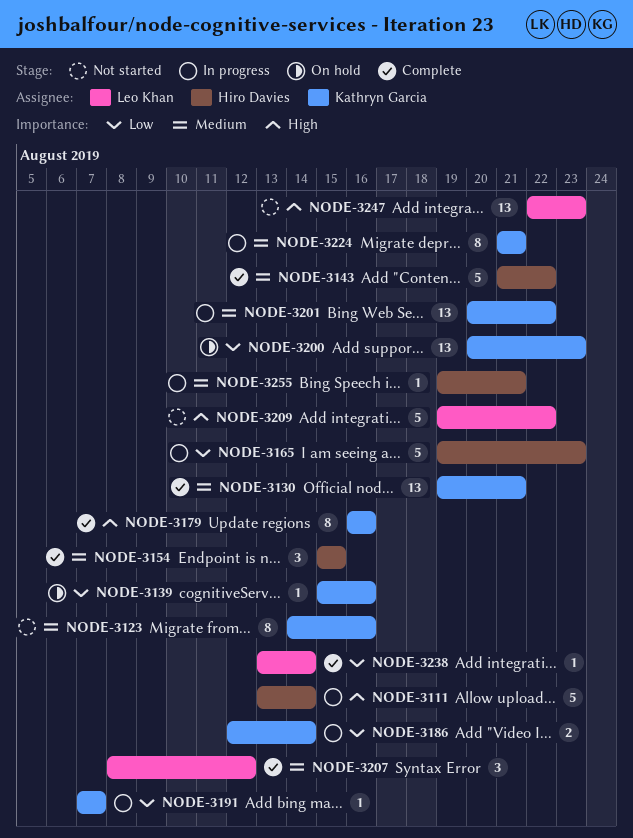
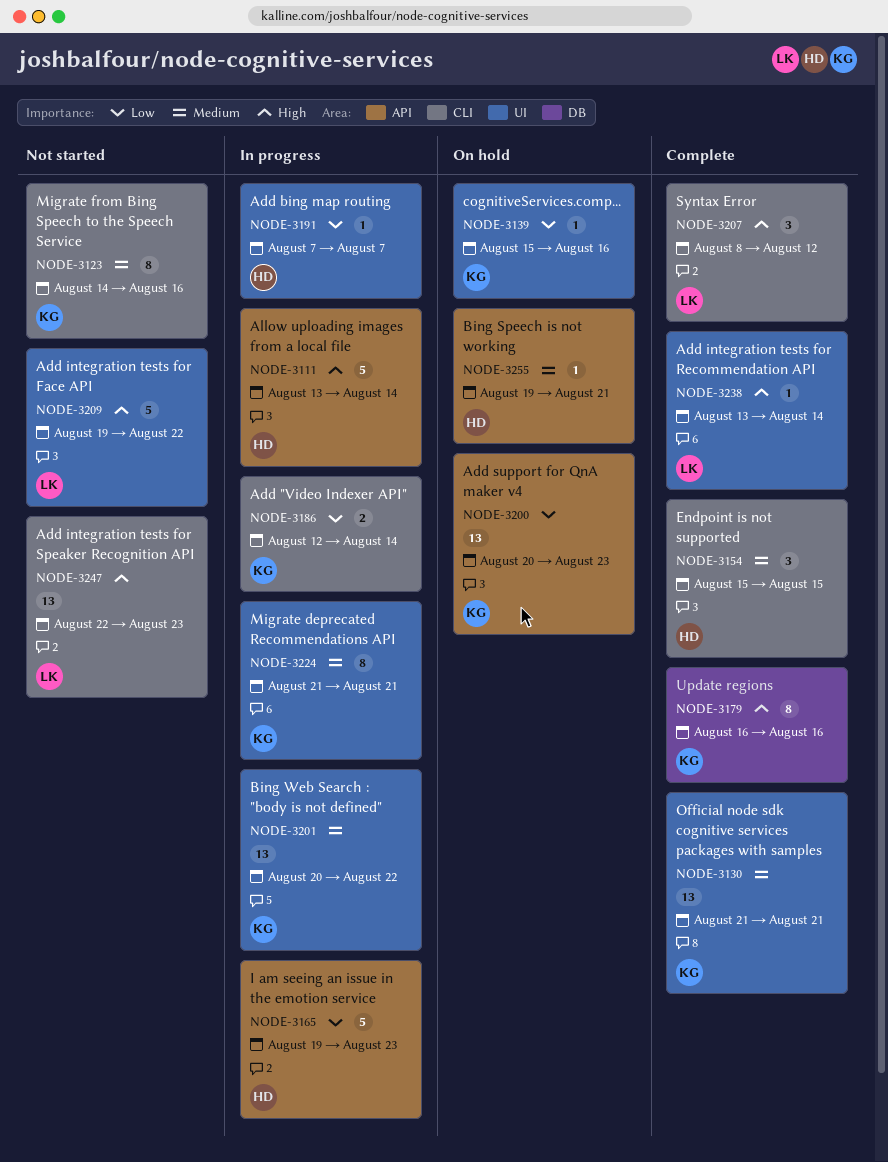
NODE-3130, start: Aug 19 -> Aug 21
NODE-3143: present -> none
NODE-3191, owner: Kathryn Garcia -> Hiro Davies
NODE-3207, priority: Medium -> High
NODE-3238, priority: Low -> High
NODE-3255, status: In progress -> On hold

